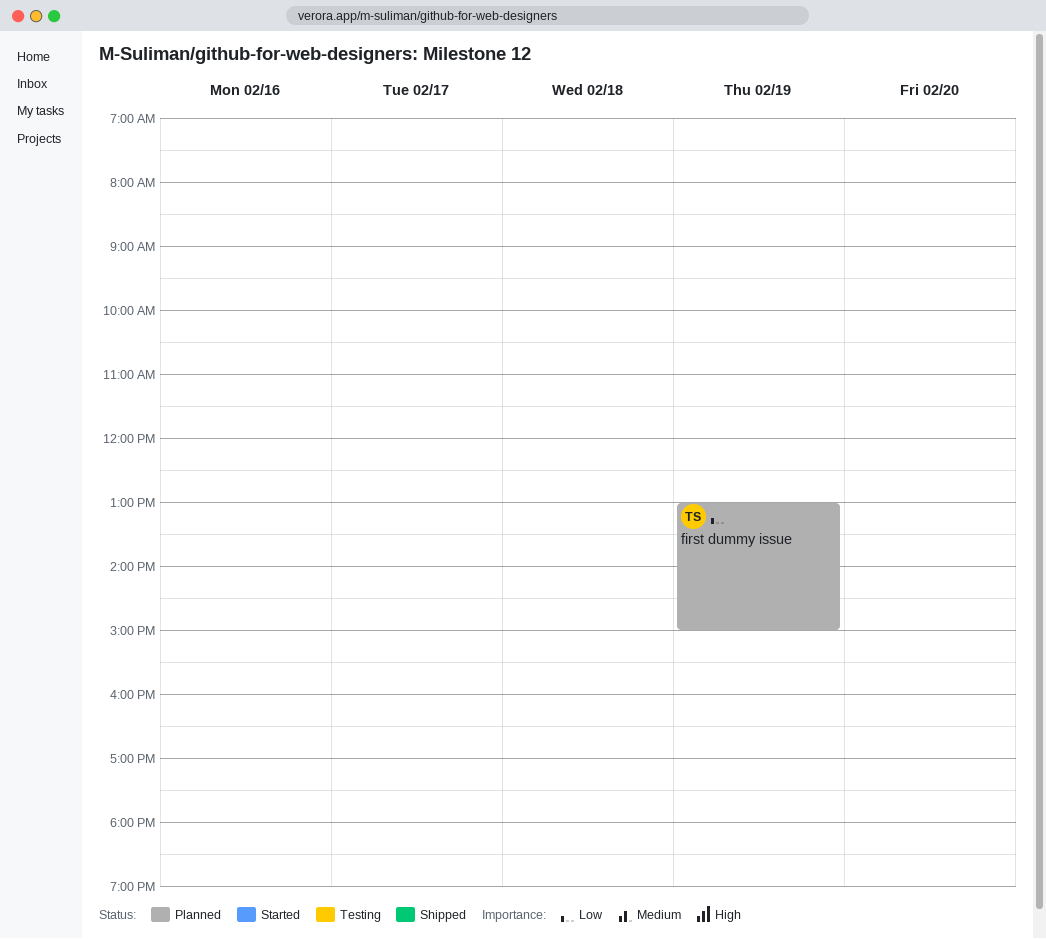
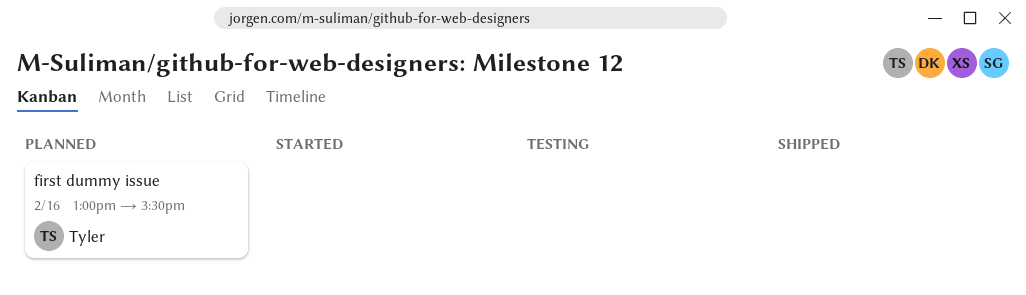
first dummy issue, day: Feb 19 -> Feb 16
first dummy issue, ends: 15:00 -> 15:30

